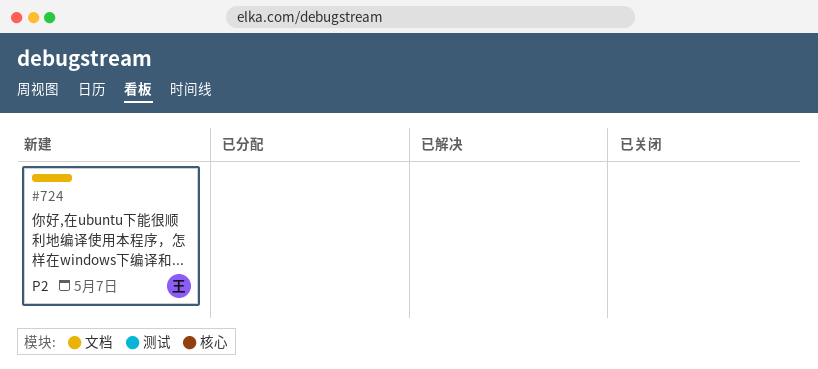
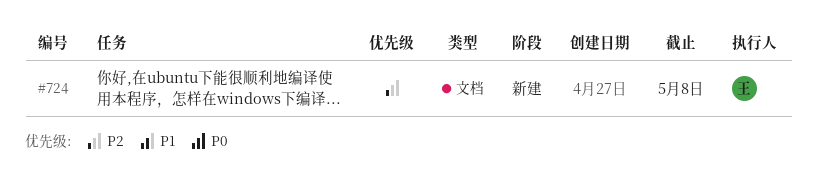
#724, due: May 7 -> May 8

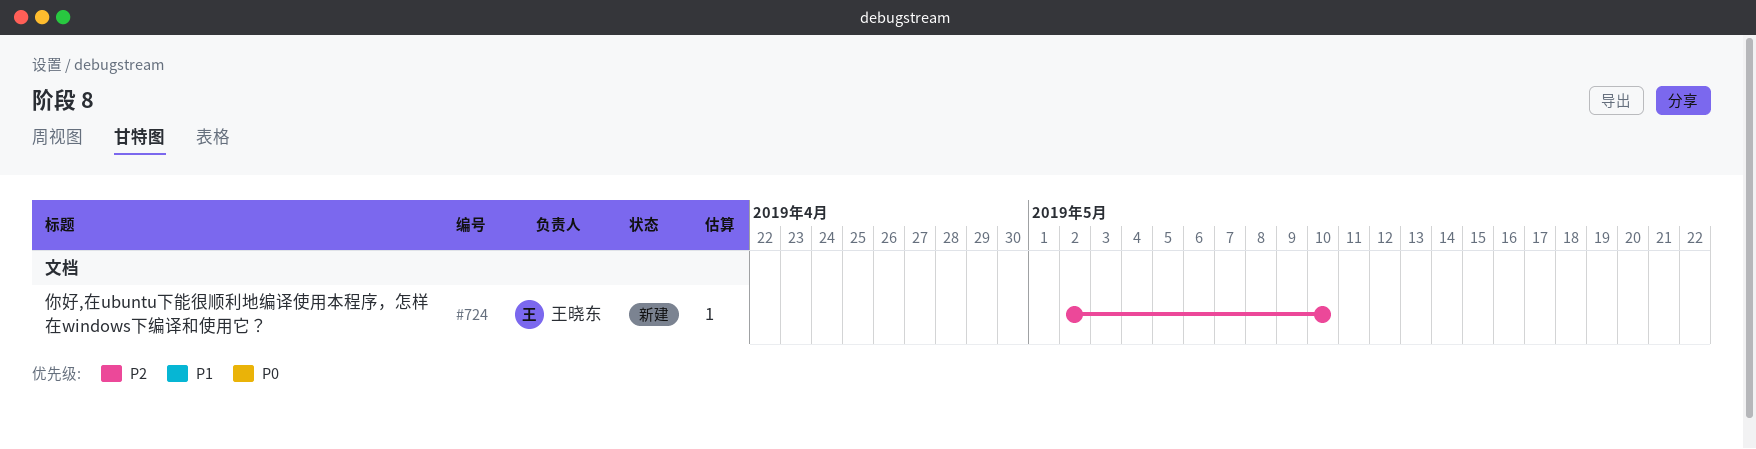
#724, due: May 8 -> May 10

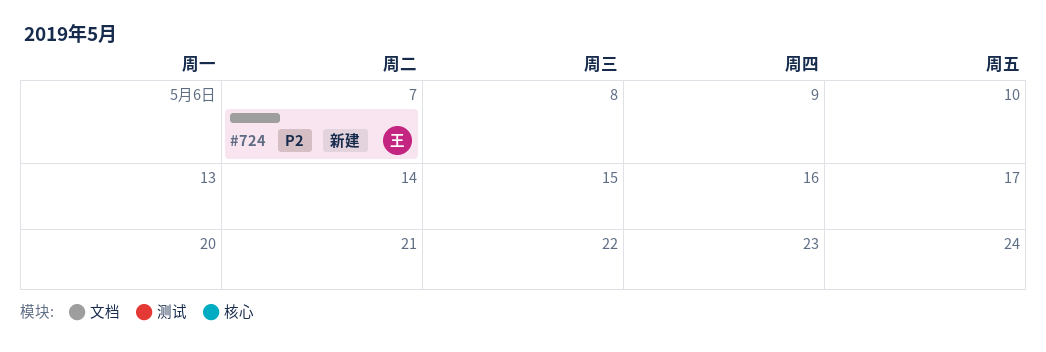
#724, due: May 10 -> May 7

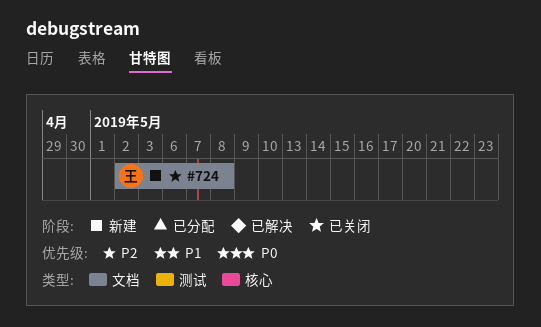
#724, due: May 7 -> May 8

